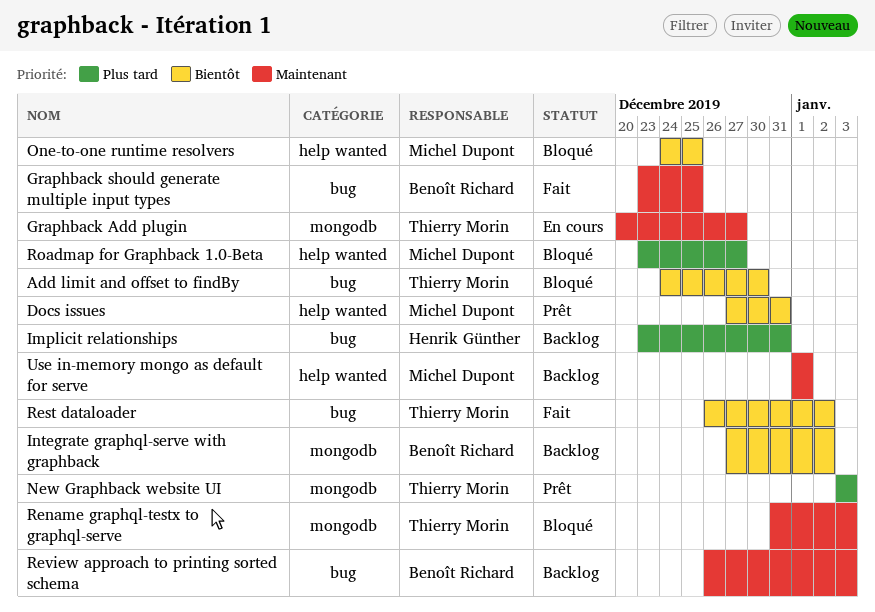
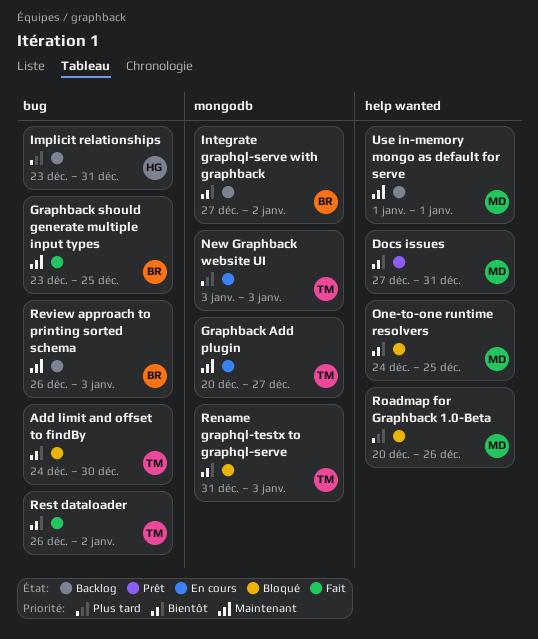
New Graphback website UI, status: Prêt -> En cours
Rename graphql-testx to graphql-serve, priority: Maintenant -> Bientôt
Roadmap for Graphback 1.0-Beta, start: Dec 23 -> Dec 20
Roadmap for Graphback 1.0-Beta, due: Dec 27 -> Dec 26

